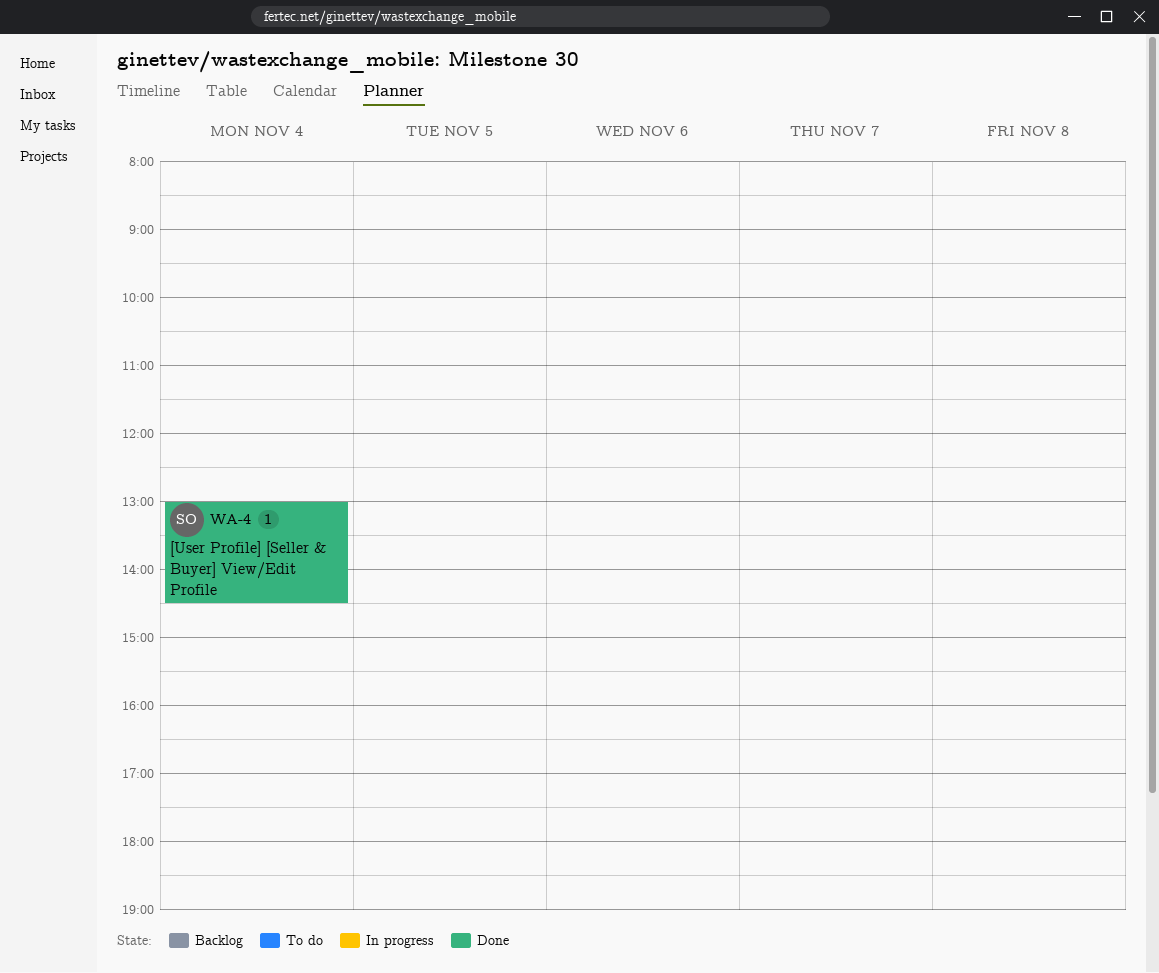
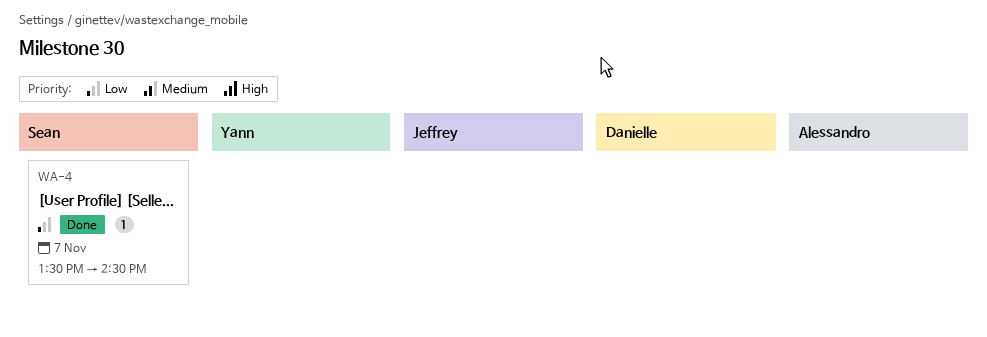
WA-4, day: Nov 4 -> Nov 7
WA-4, begins: 13:00 -> 13:30

